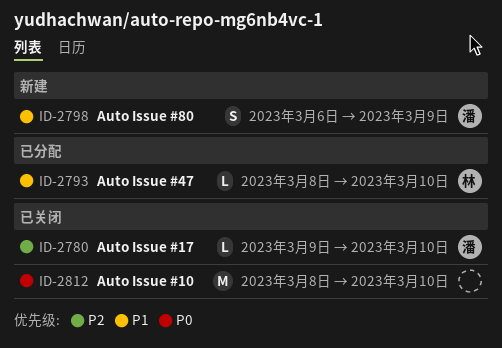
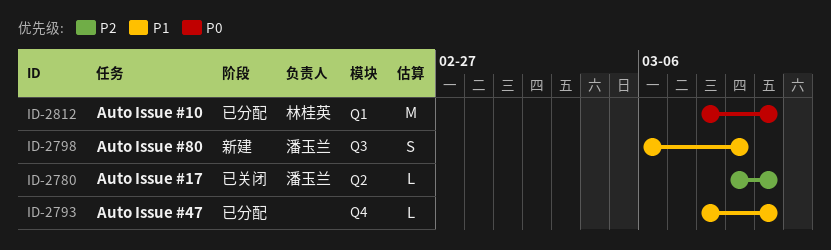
ID-2793, owner: 林桂英 -> none
ID-2812, status: 已关闭 -> 已分配
ID-2812, owner: none -> 林桂英

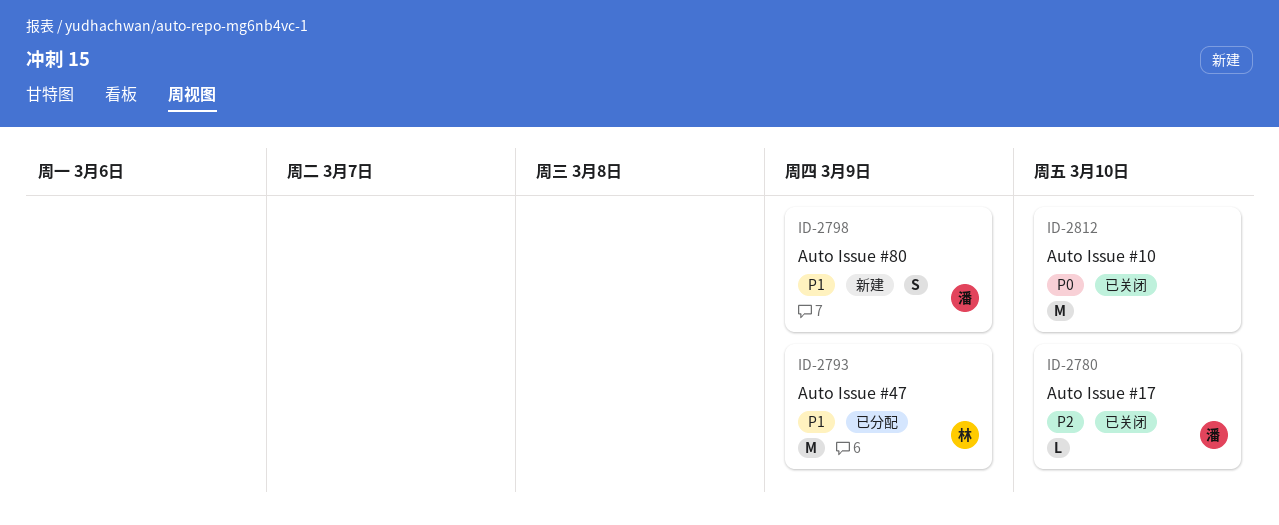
ID-2793, owner: none -> 林桂英
ID-2793, estimate: L -> M
ID-2793, due: Mar 10 -> Mar 9
ID-2812, status: 已分配 -> 已关闭
ID-2812, owner: 林桂英 -> none

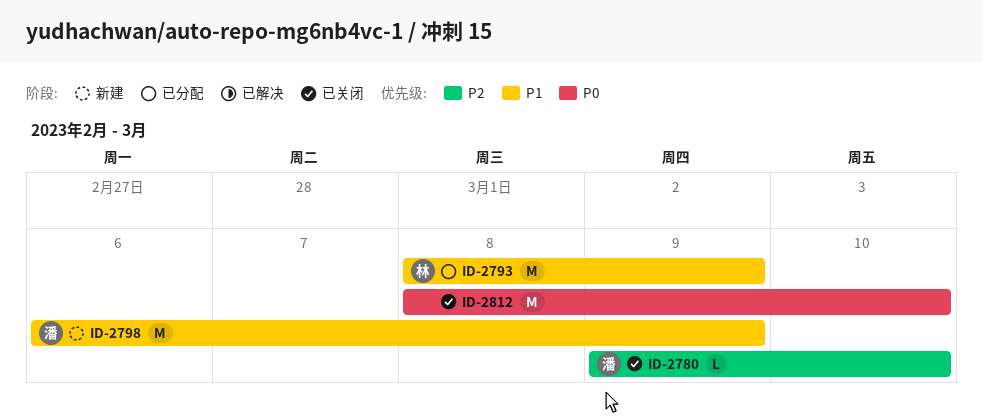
ID-2798, estimate: S -> M

